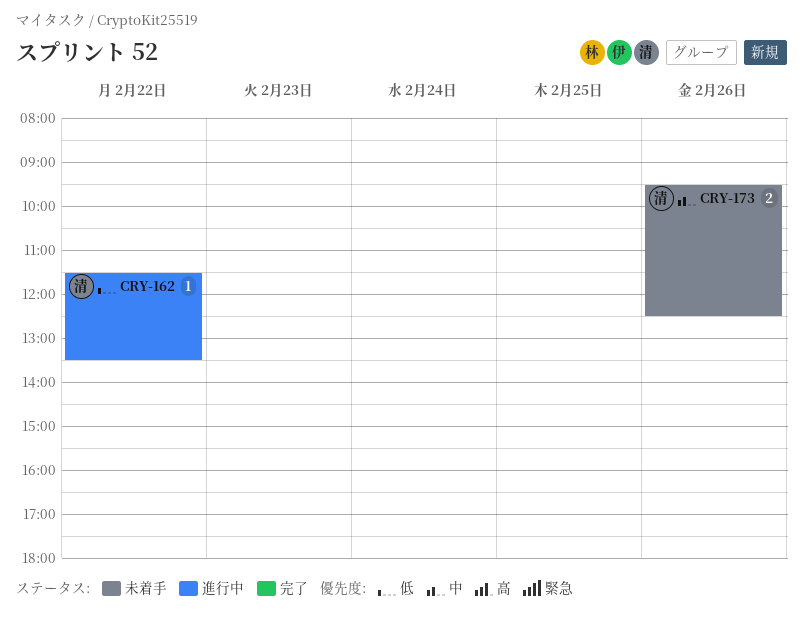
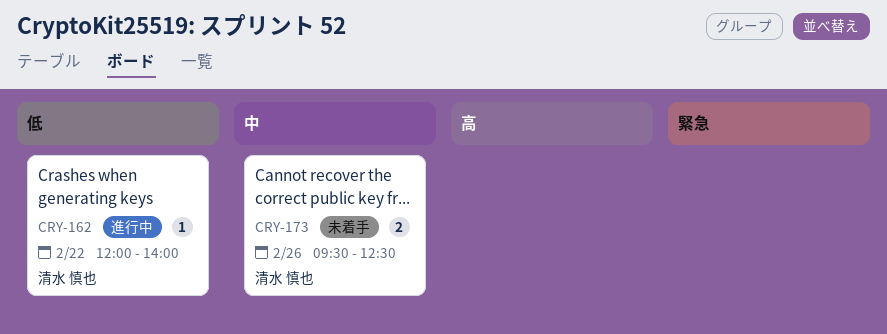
CRY-162, begins: 11:30 -> 12:00
CRY-162, ends: 13:30 -> 14:00

